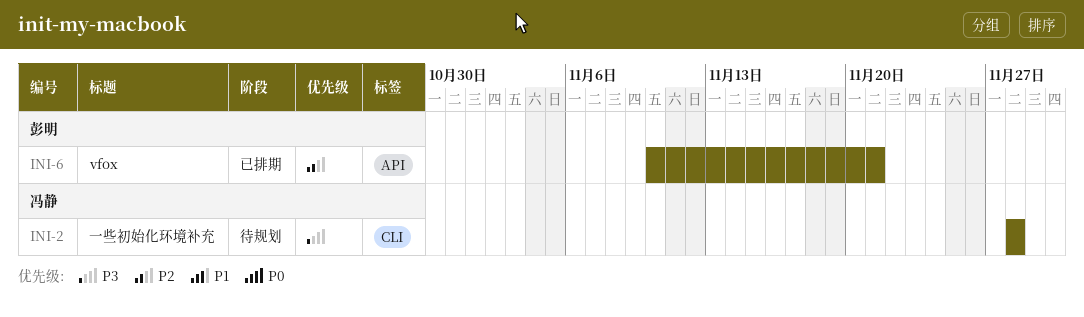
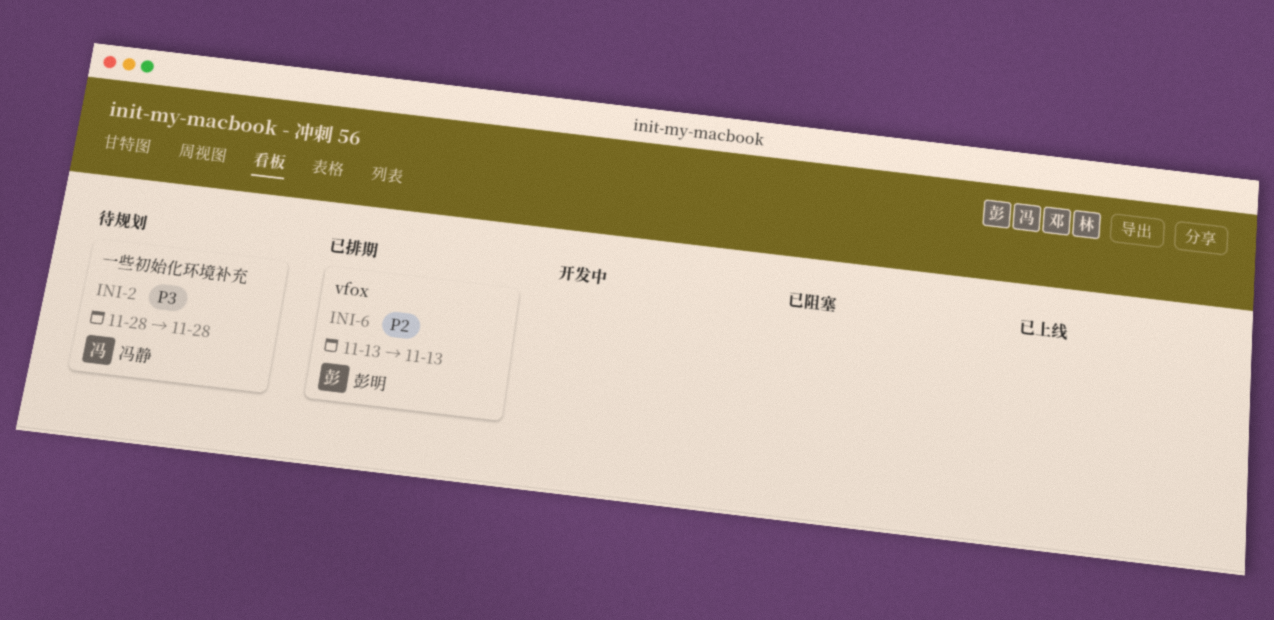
INI-6, start: Nov 10 -> Nov 13
INI-6, due: Nov 21 -> Nov 13

